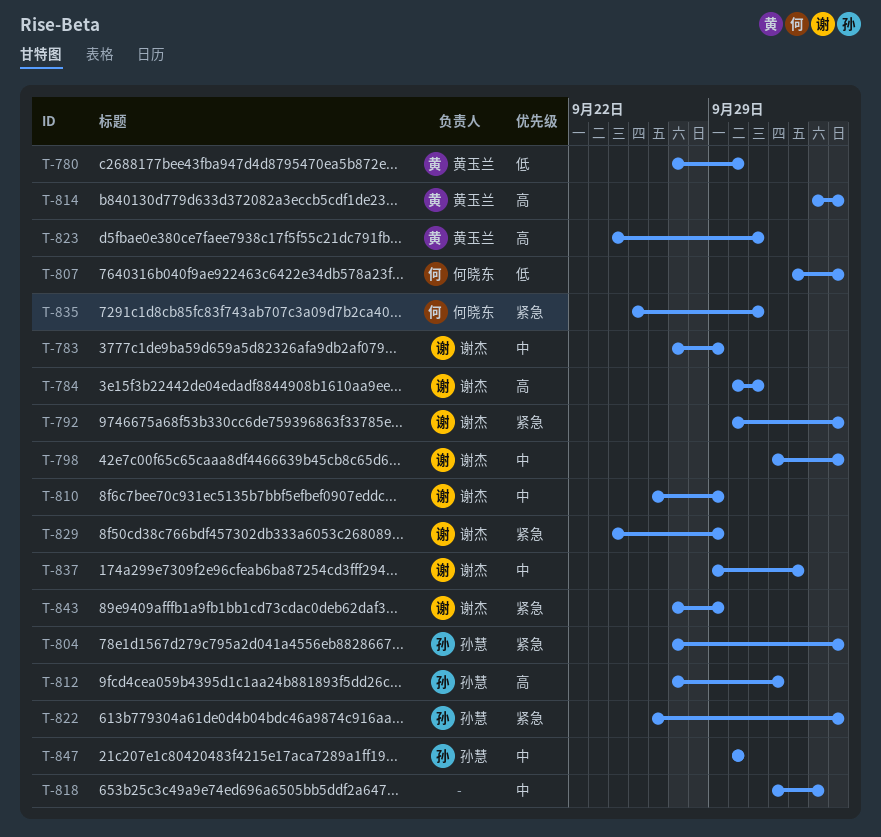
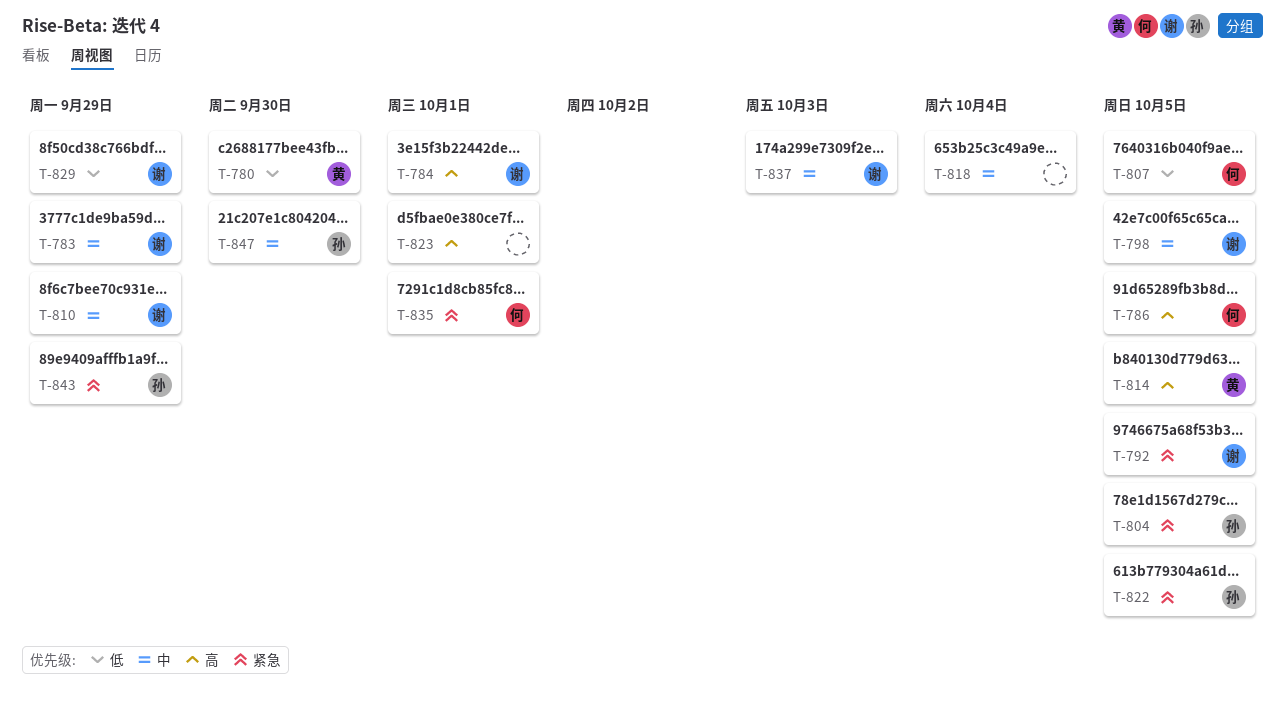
T-786: none -> present
T-812: present -> none
T-823, owner: 黄玉兰 -> none
T-829, priority: 紧急 -> 低
T-843, owner: 谢杰 -> 孙慧

